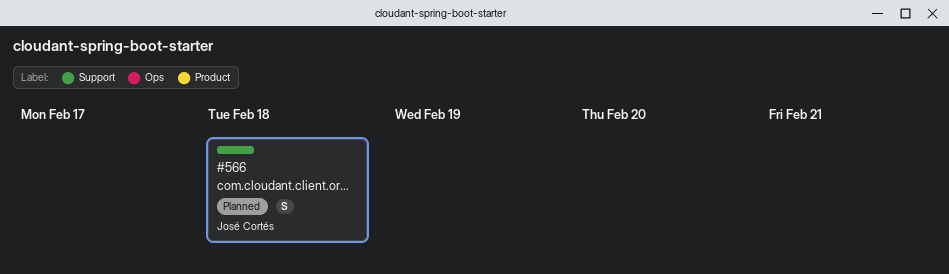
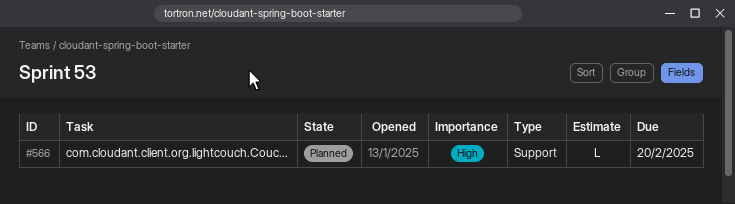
#566, estimate: S -> L
#566, due: Feb 18 -> Feb 20

